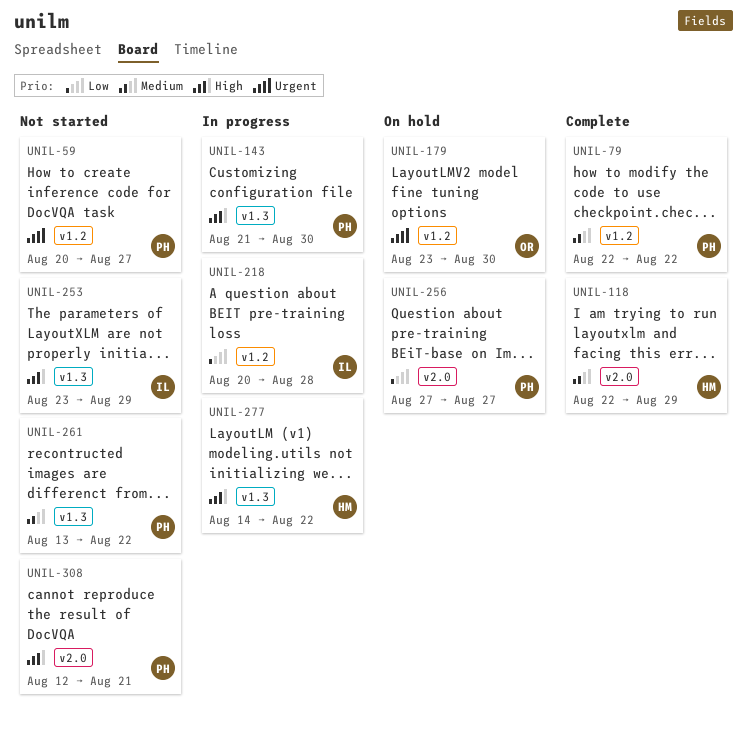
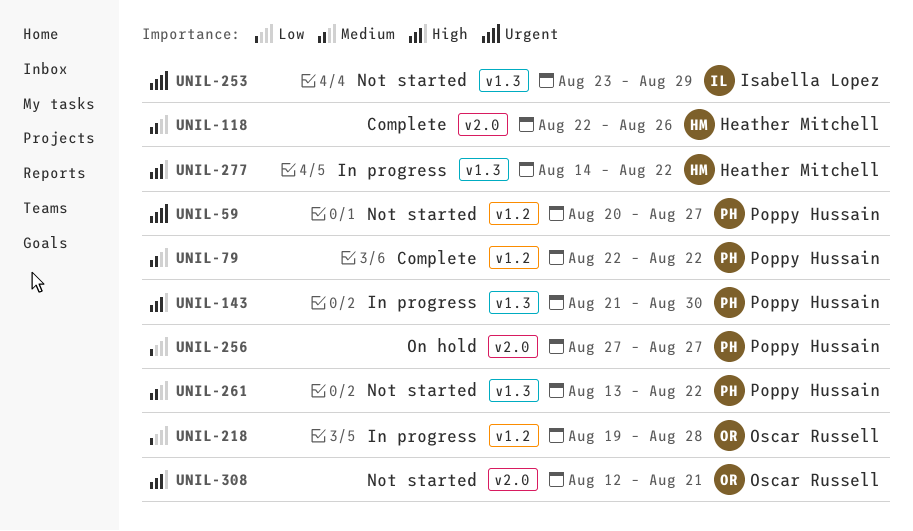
UNIL-118, due: Aug 29 -> Aug 26
UNIL-179: present -> none
UNIL-218, owner: Isabella Lopez -> Oscar Russell
UNIL-218, start: Aug 20 -> Aug 19
UNIL-253, priority: High -> Urgent
UNIL-308, owner: Poppy Hussain -> Oscar Russell

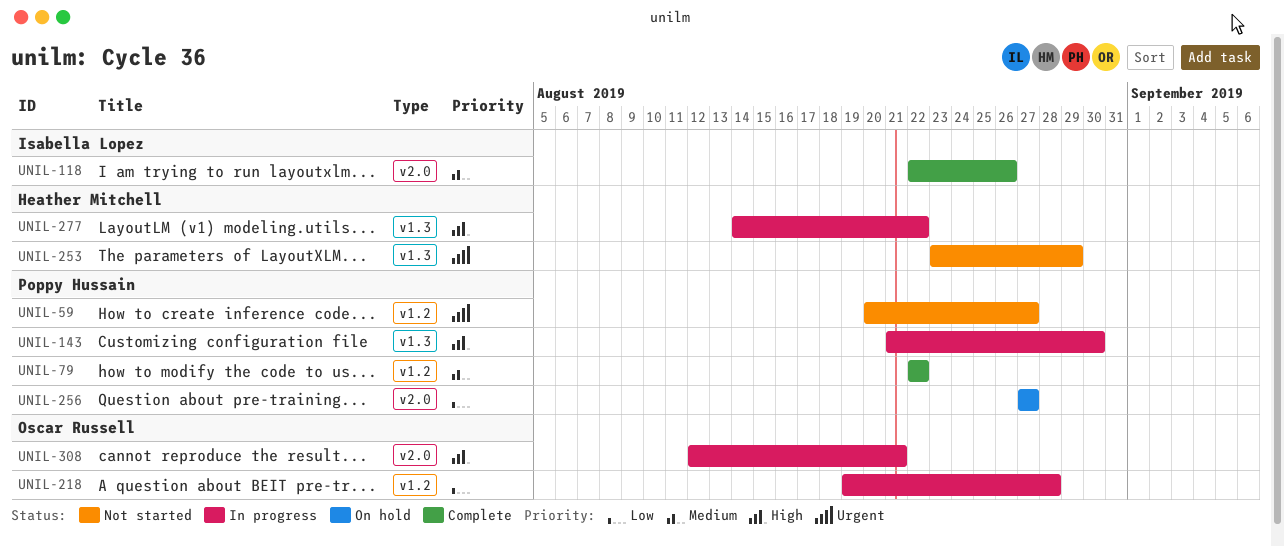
UNIL-118, owner: Heather Mitchell -> Isabella Lopez
UNIL-253, owner: Isabella Lopez -> Heather Mitchell
UNIL-261: present -> none
UNIL-308, status: Not started -> In progress

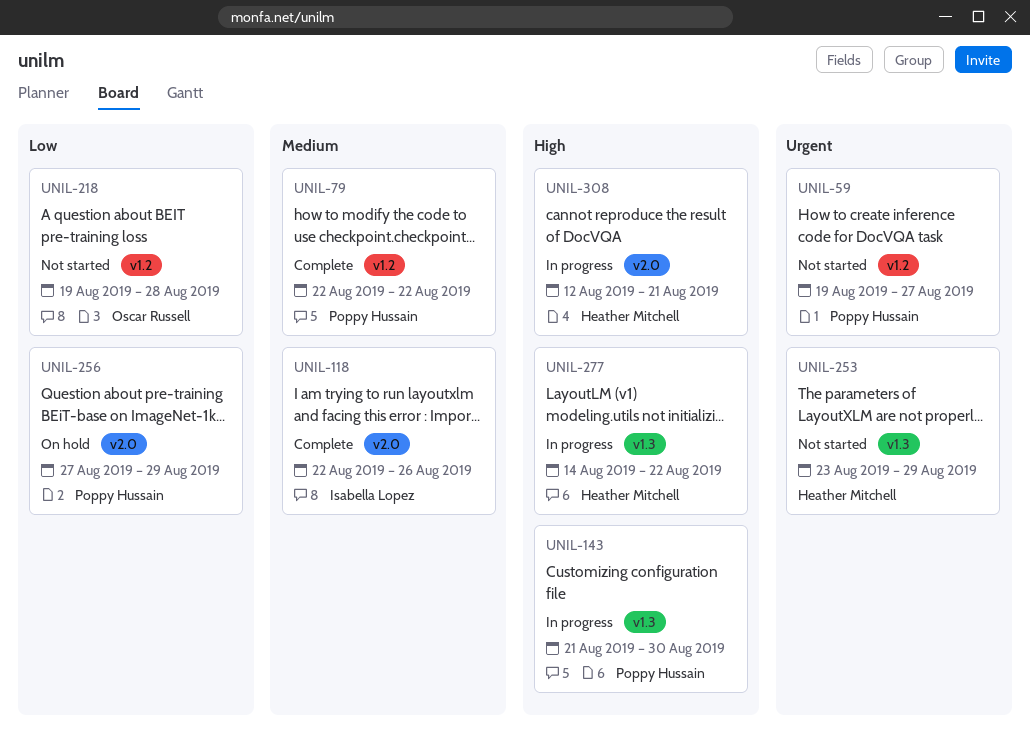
UNIL-59, start: Aug 20 -> Aug 19
UNIL-218, status: In progress -> Not started
UNIL-256, due: Aug 27 -> Aug 29
UNIL-308, owner: Oscar Russell -> Heather Mitchell

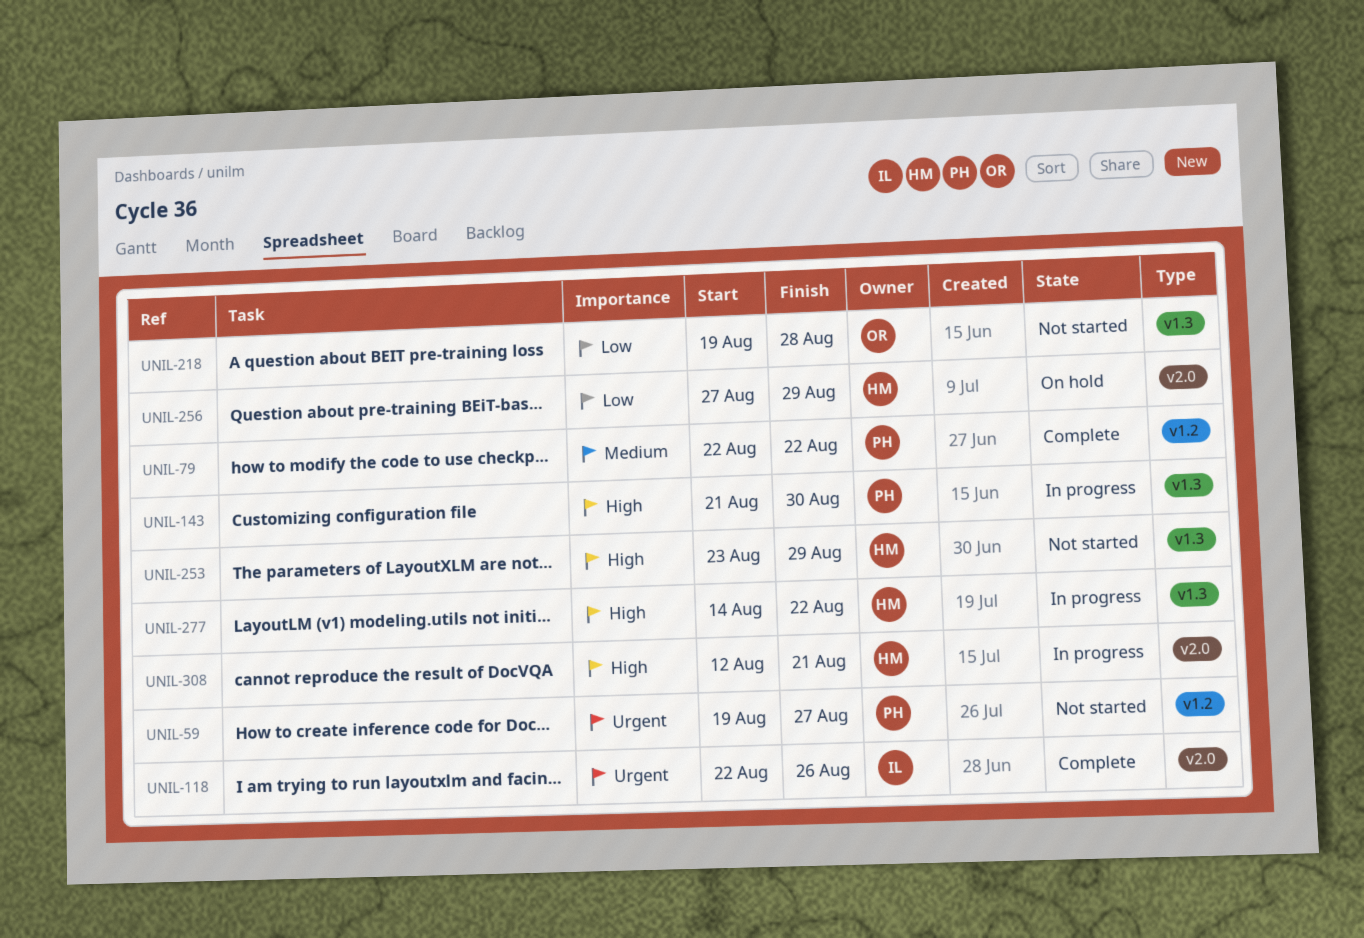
UNIL-118, priority: Medium -> Urgent
UNIL-218, label: v1.2 -> v1.3
UNIL-253, priority: Urgent -> High
UNIL-256, owner: Poppy Hussain -> Heather Mitchell

